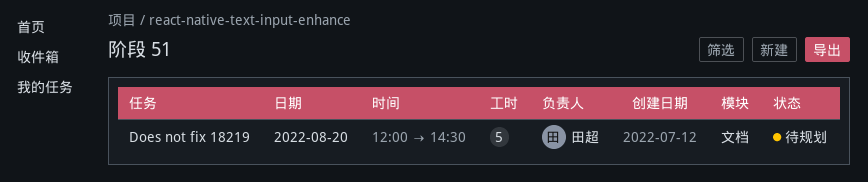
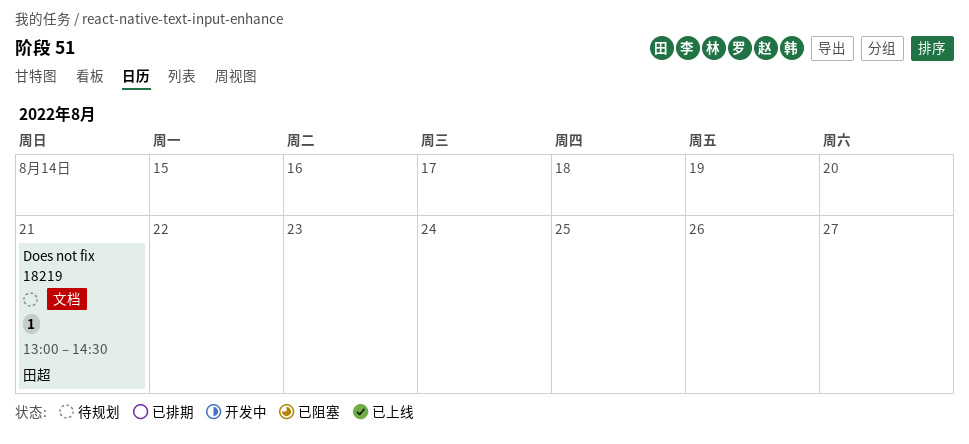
Does not fix 18219, estimate: 5 -> 1
Does not fix 18219, day: Aug 20 -> Aug 21
Does not fix 18219, begins: 12:00 -> 13:00

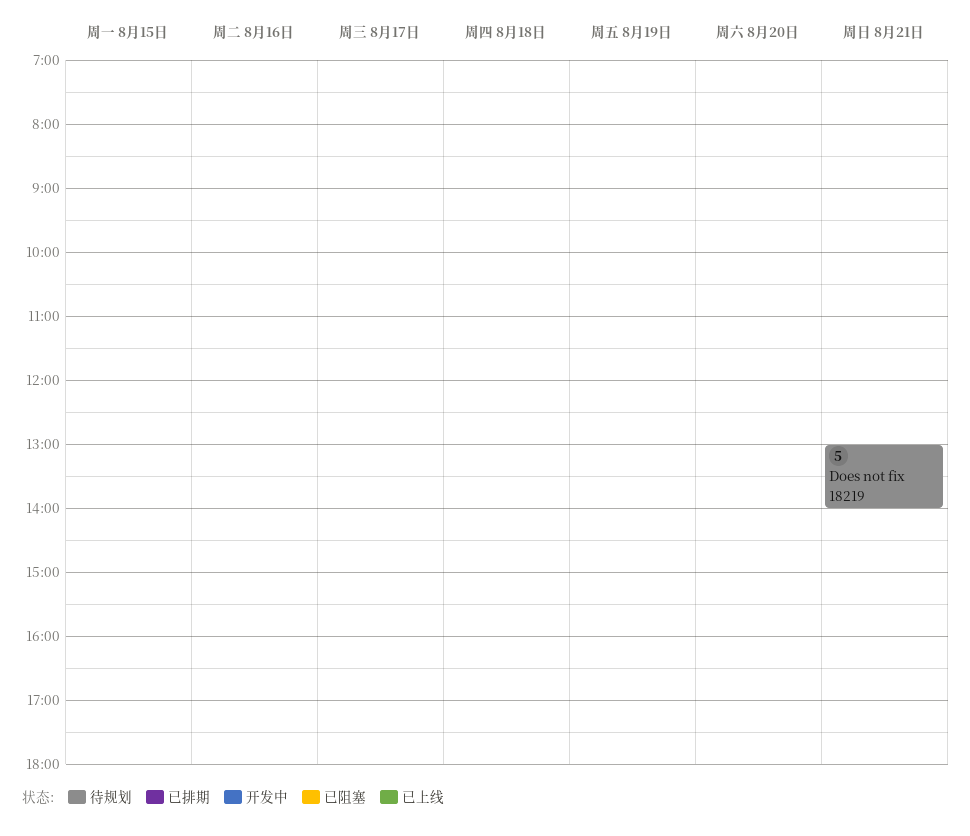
Does not fix 18219, estimate: 1 -> 5
Does not fix 18219, ends: 14:30 -> 14:00

